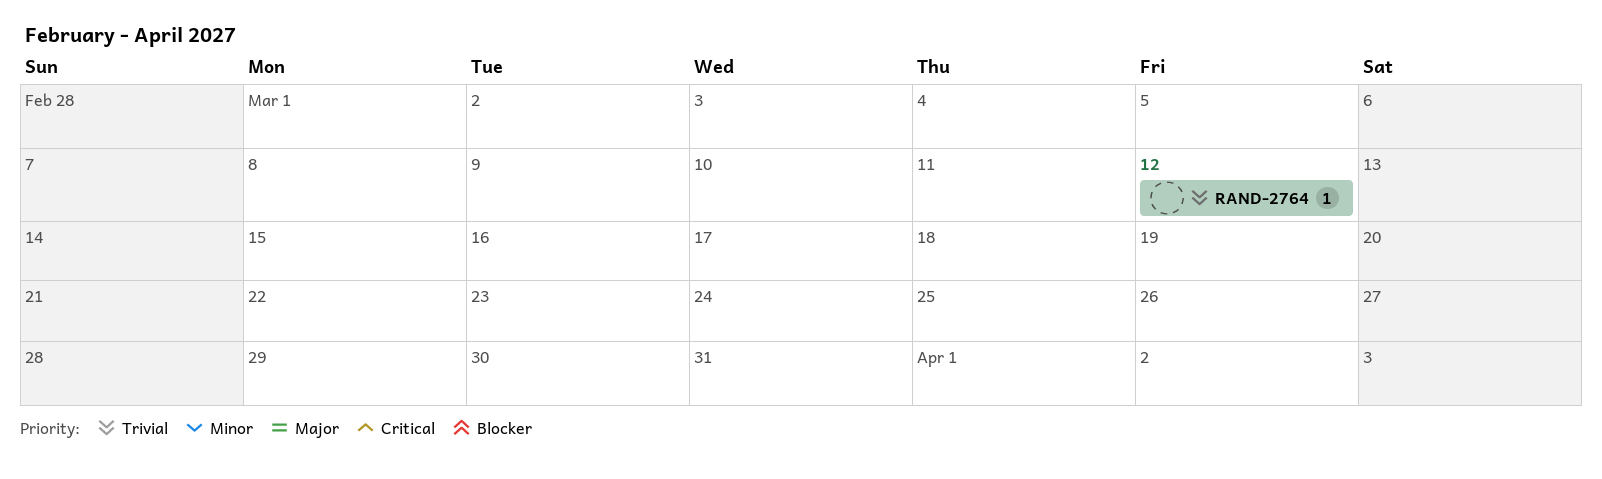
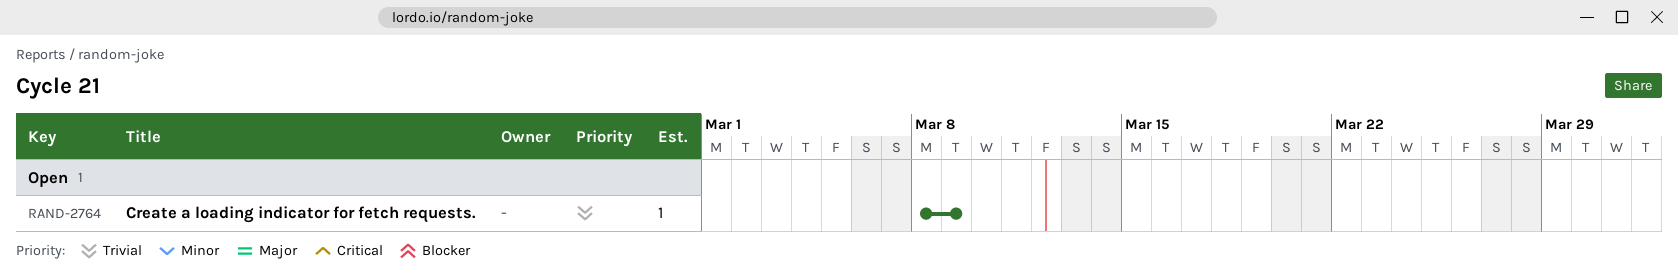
RAND-2764, start: Mar 12 -> Mar 8
RAND-2764, due: Mar 12 -> Mar 9

